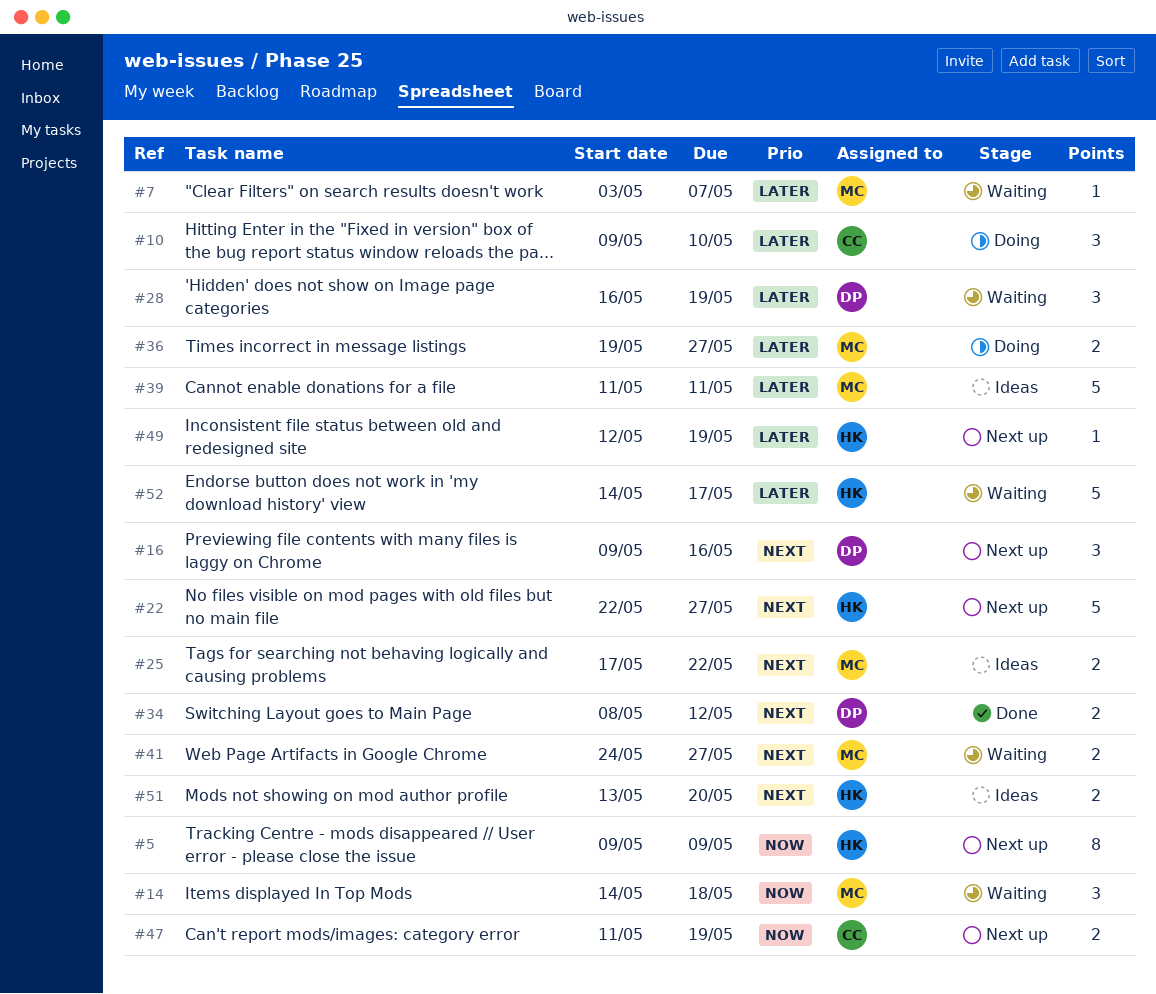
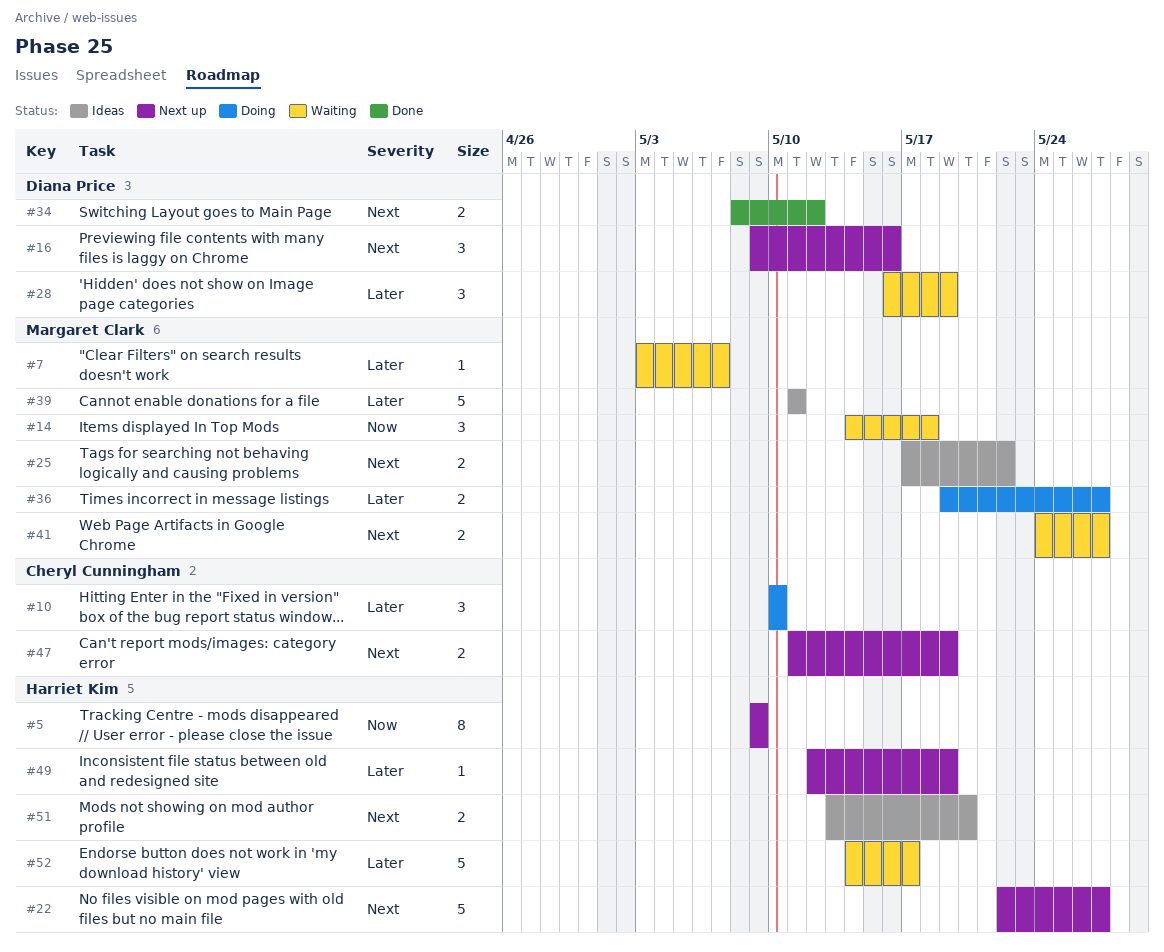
#10, start: May 9 -> May 10
#47, priority: Now -> Next

